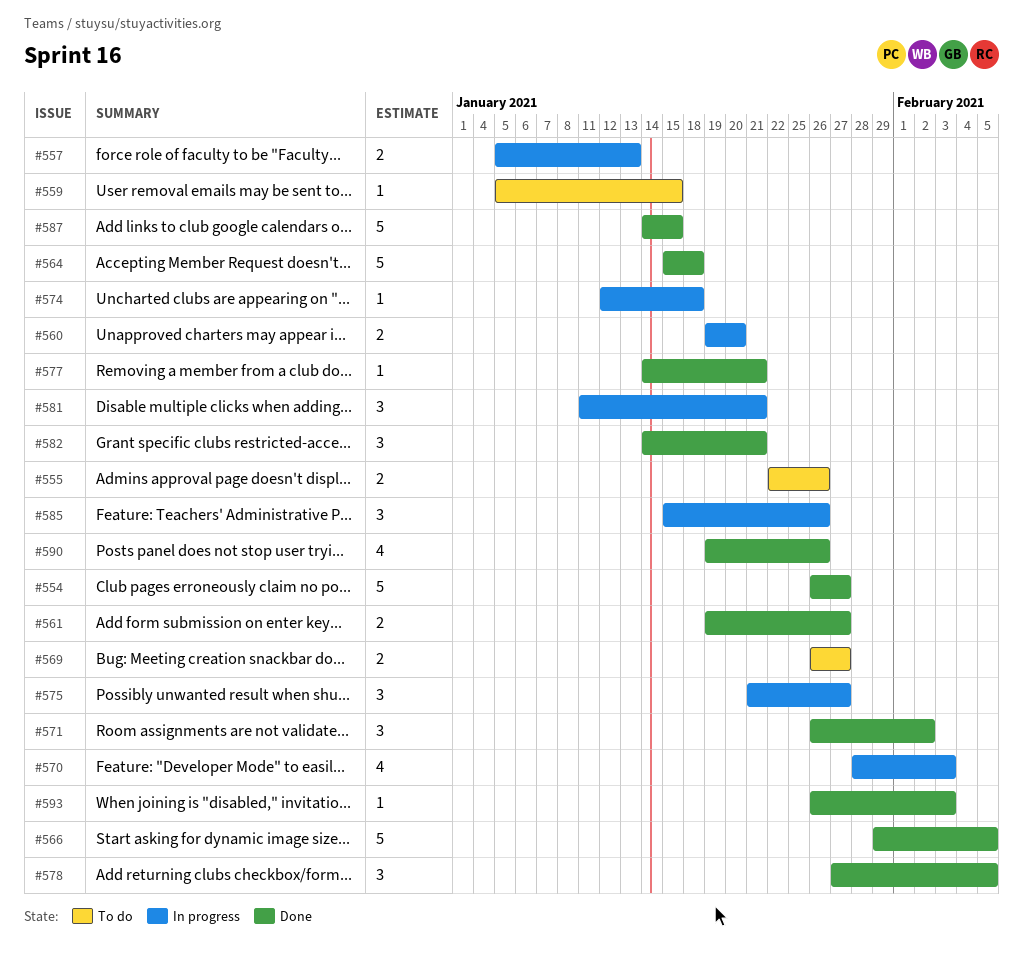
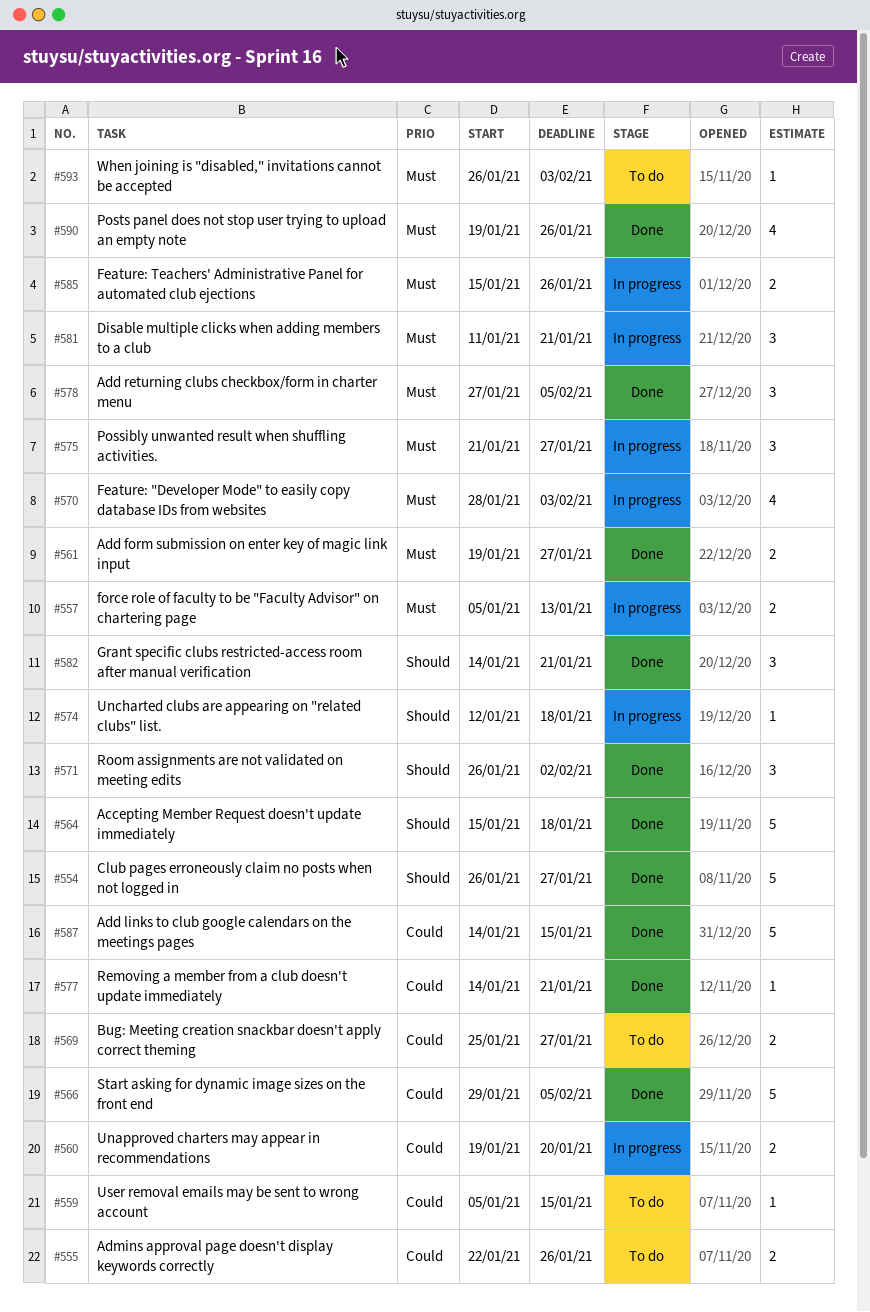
#569, start: Jan 26 -> Jan 25
#585, estimate: 3 -> 2
#593, status: Done -> To do

